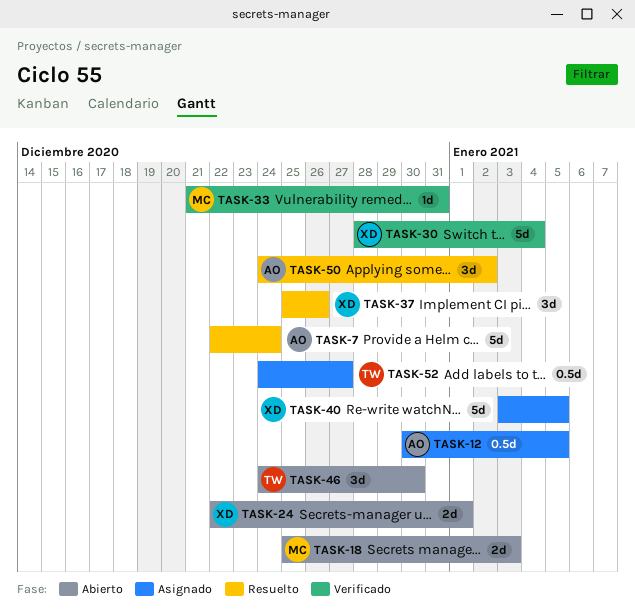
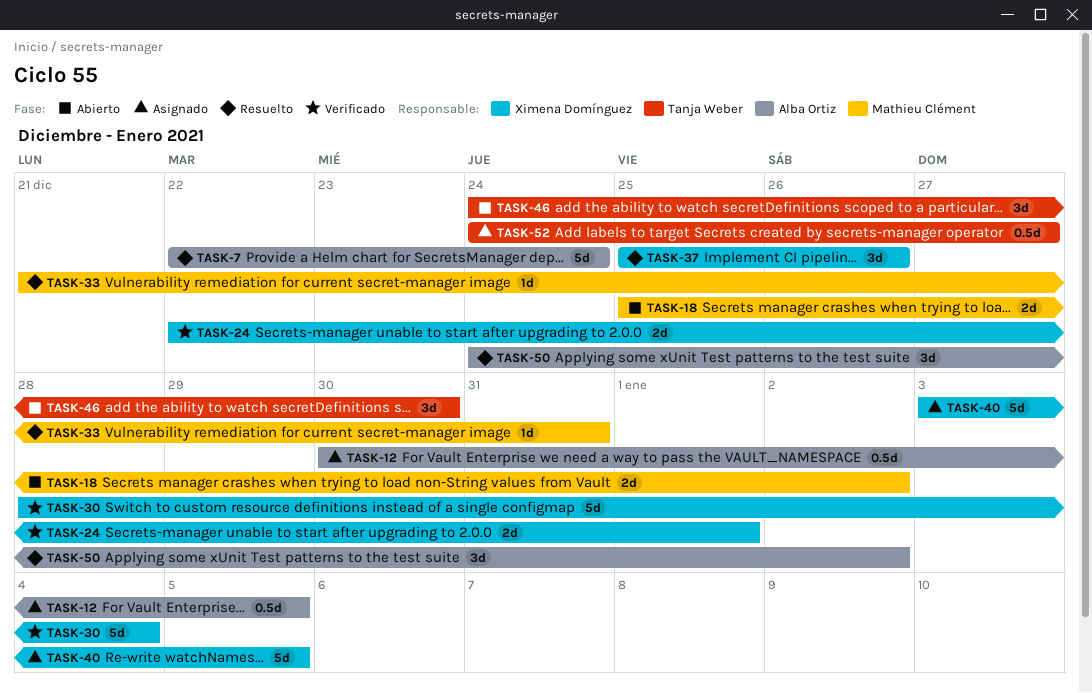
TASK-18, due: Jan 3 -> Jan 2
TASK-24, status: Abierto -> Verificado
TASK-33, status: Verificado -> Resuelto

